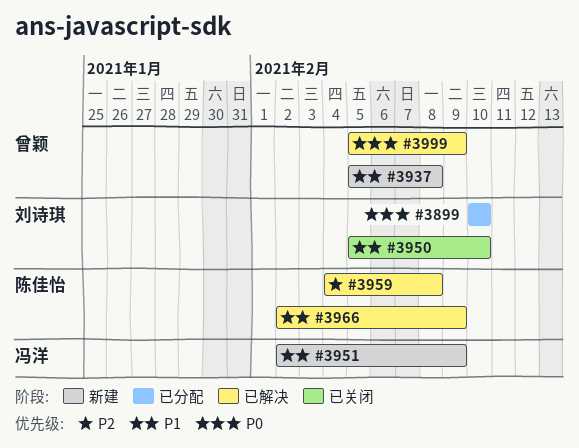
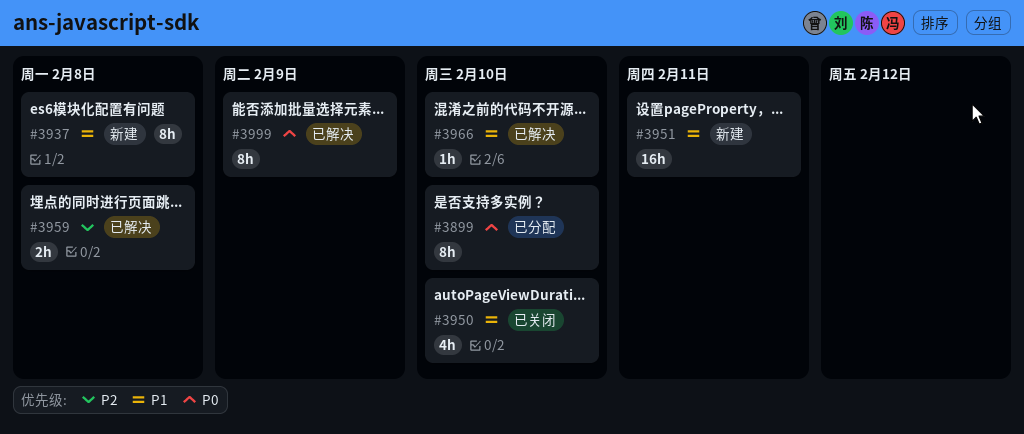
#3951, due: Feb 9 -> Feb 11
#3966, due: Feb 9 -> Feb 10

